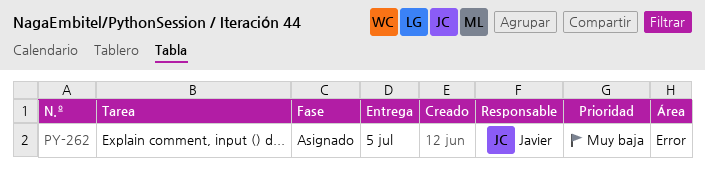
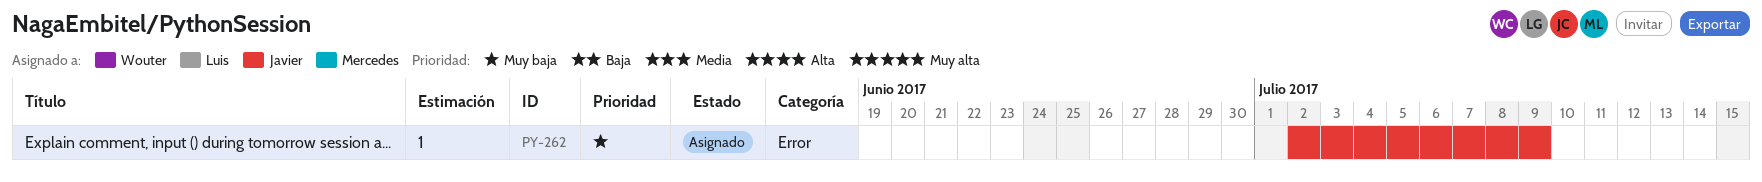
PY-262, due: Jul 5 -> Jul 9

